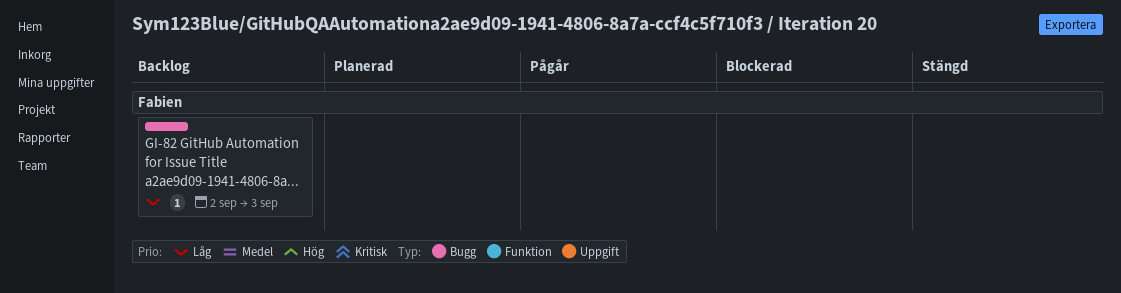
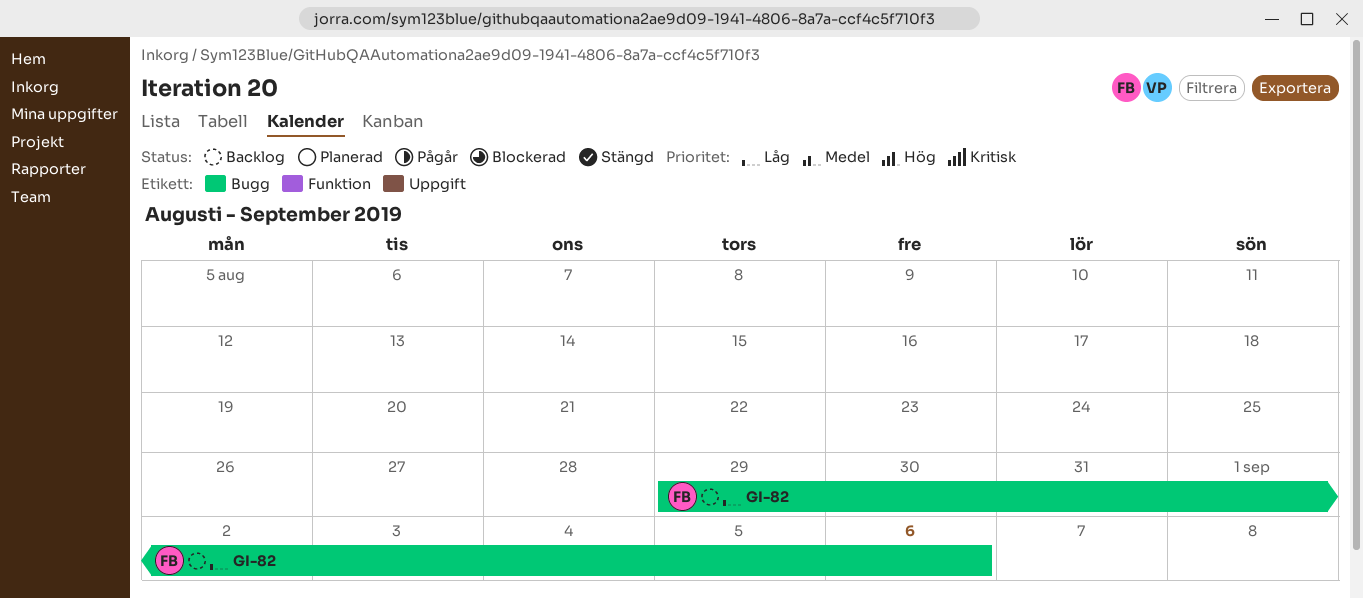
GI-82, start: Sep 2 -> Aug 29
GI-82, due: Sep 3 -> Sep 6

